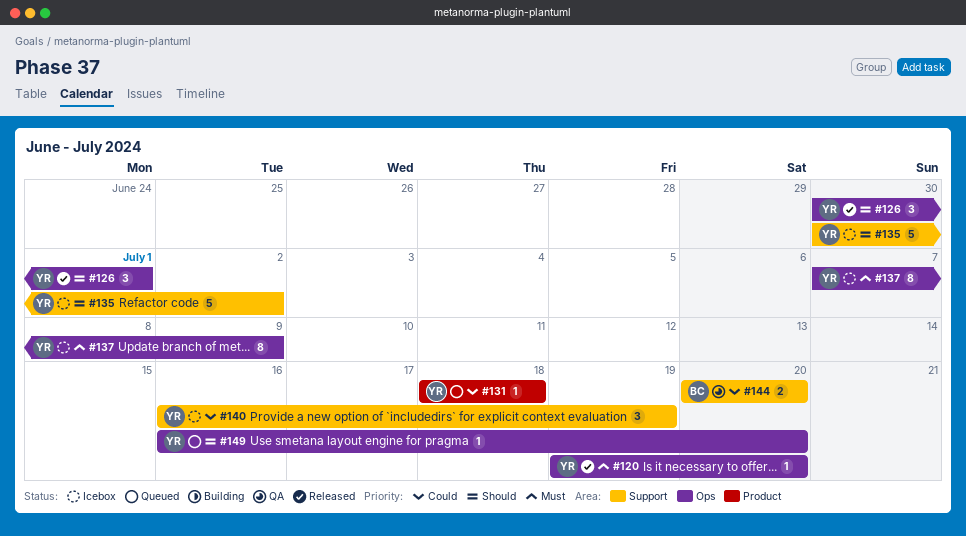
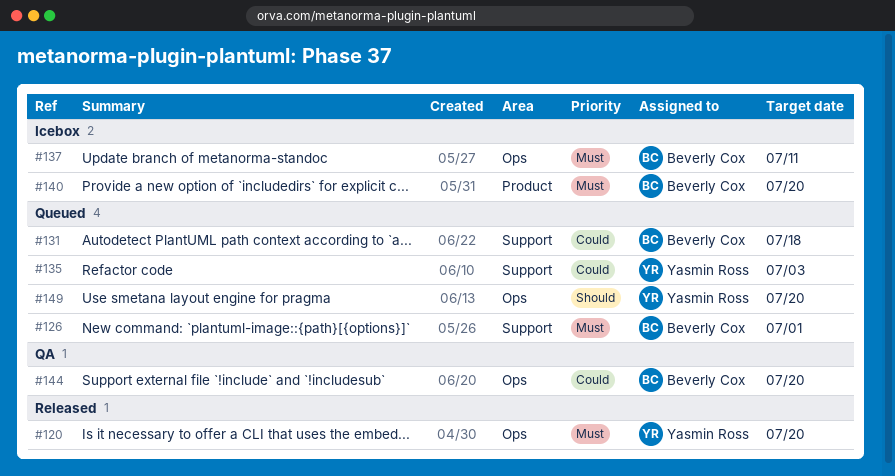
#126, status: Released -> Queued
#126, owner: Yasmin Ross -> Beverly Cox
#126, priority: Should -> Must
#126, label: Ops -> Support
#131, owner: Yasmin Ross -> Beverly Cox
#131, label: Product -> Support
#135, status: Icebox -> Queued
#135, priority: Should -> Could
#135, due: Jul 2 -> Jul 3
#137, owner: Yasmin Ross -> Beverly Cox
#137, due: Jul 9 -> Jul 11
#140, owner: Yasmin Ross -> Beverly Cox
#140, priority: Could -> Must
#140, label: Support -> Product
#140, due: Jul 19 -> Jul 20
#144, label: Support -> Ops

